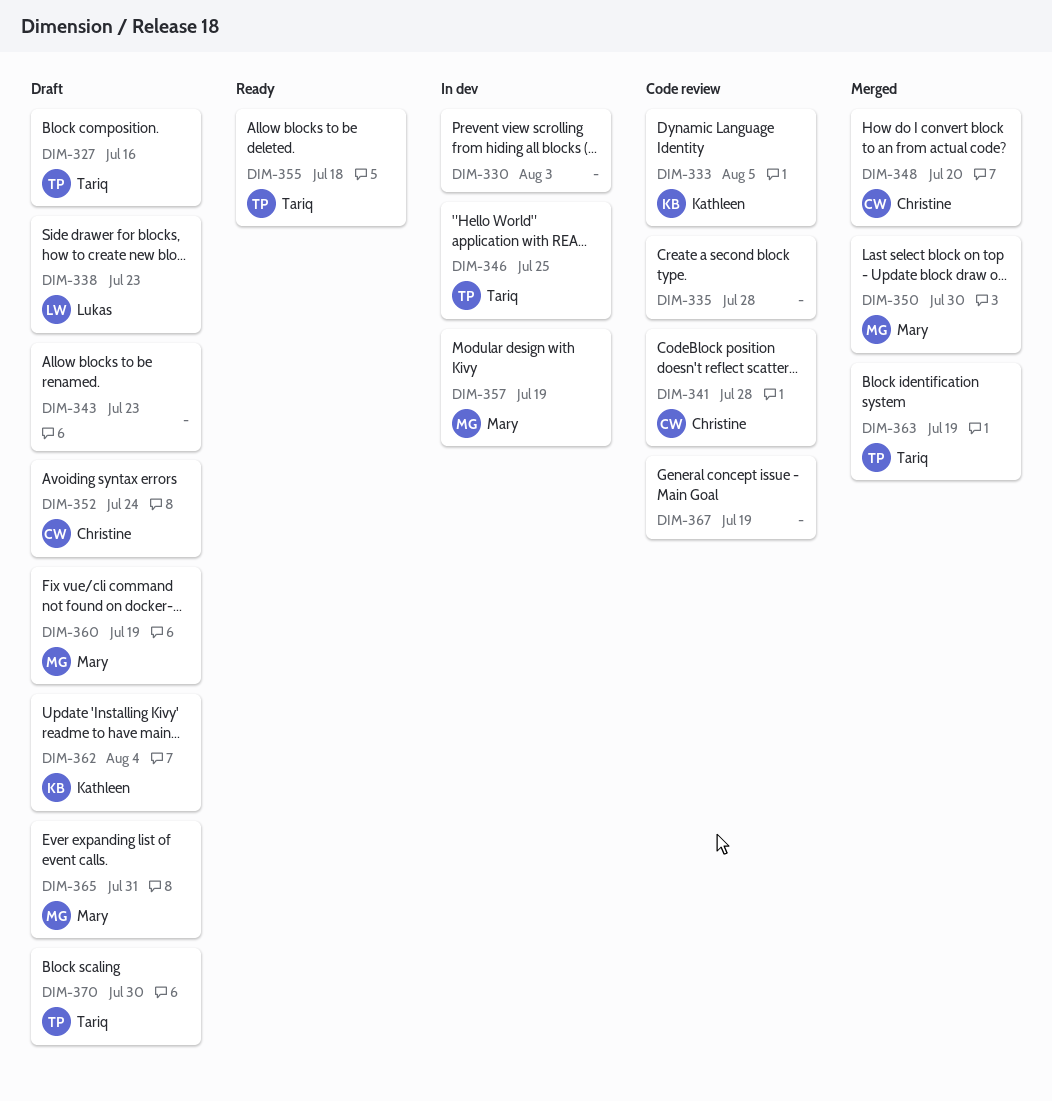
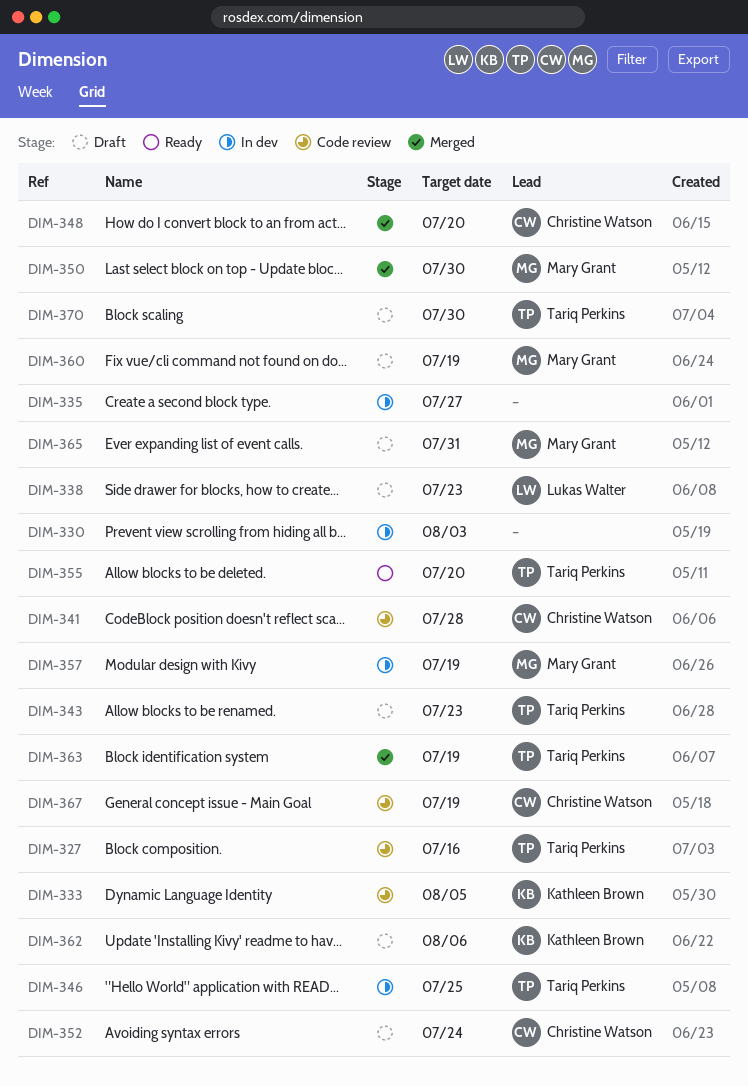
DIM-327, status: Draft -> Code review
DIM-335, status: Code review -> In dev
DIM-335, due: Jul 28 -> Jul 27
DIM-343, owner: none -> Tariq Perkins
DIM-355, due: Jul 18 -> Jul 20
DIM-362, due: Aug 4 -> Aug 6
DIM-367, owner: none -> Christine Watson

